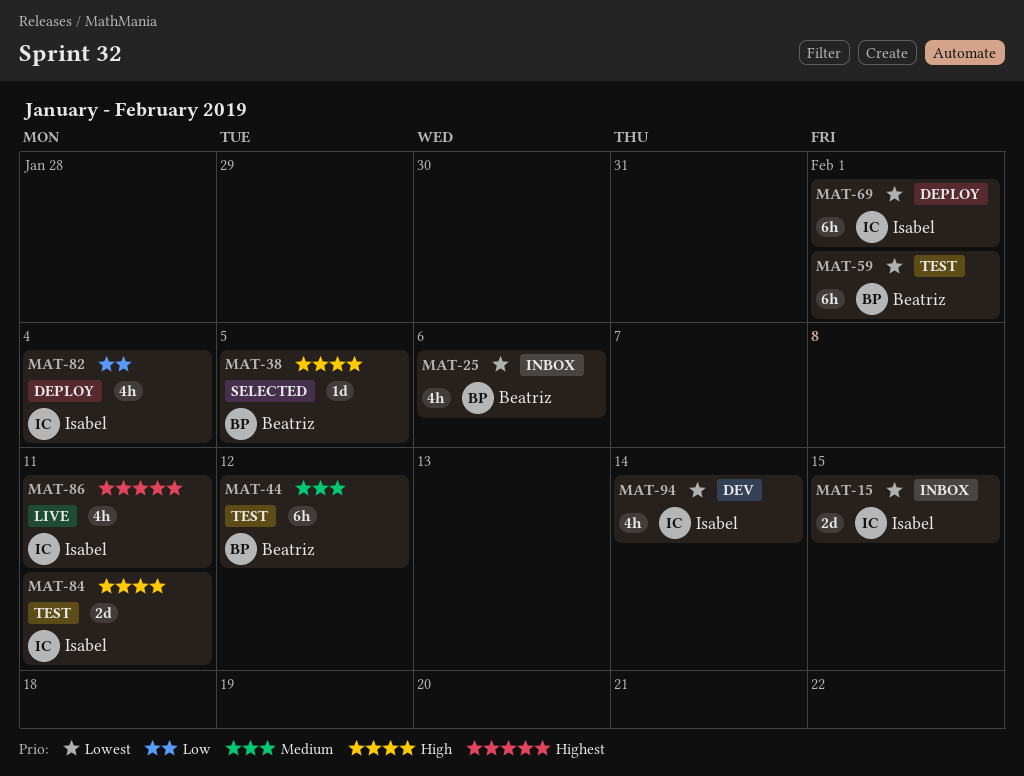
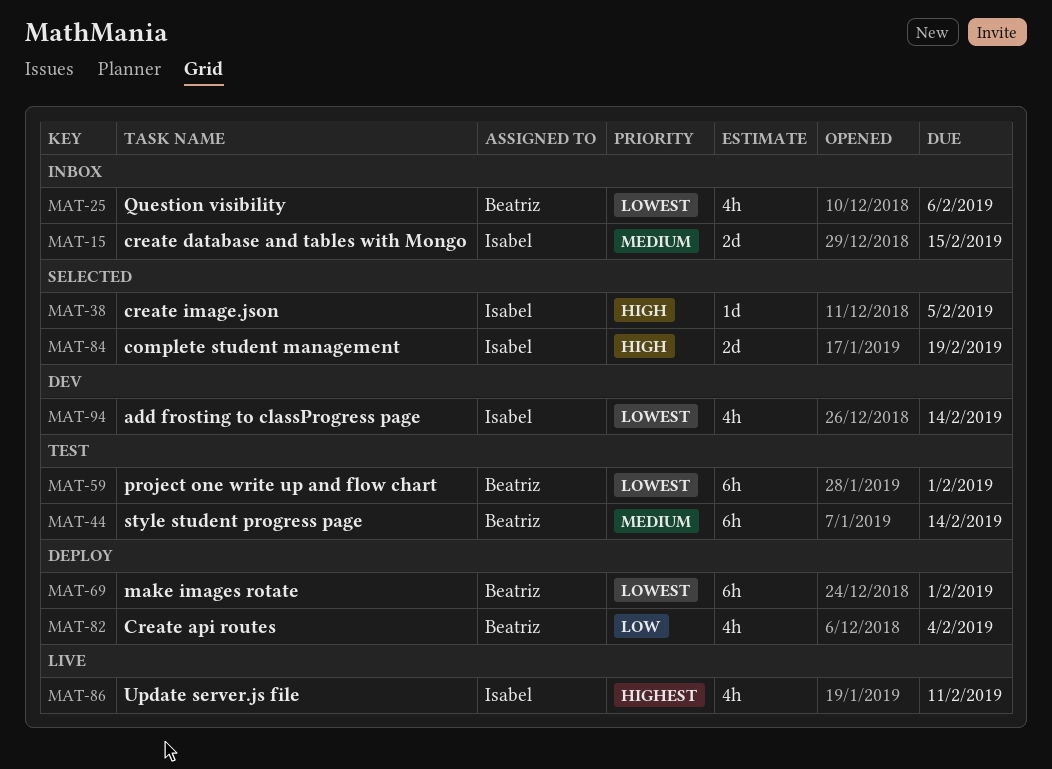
MAT-15, priority: Lowest -> Medium
MAT-38, owner: Beatriz -> Isabel
MAT-44, due: Feb 12 -> Feb 14
MAT-69, owner: Isabel -> Beatriz
MAT-82, owner: Isabel -> Beatriz
MAT-84, status: Test -> Selected
MAT-84, due: Feb 11 -> Feb 19

